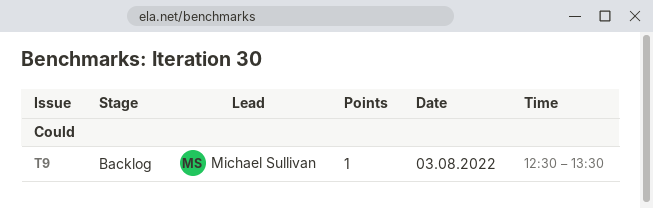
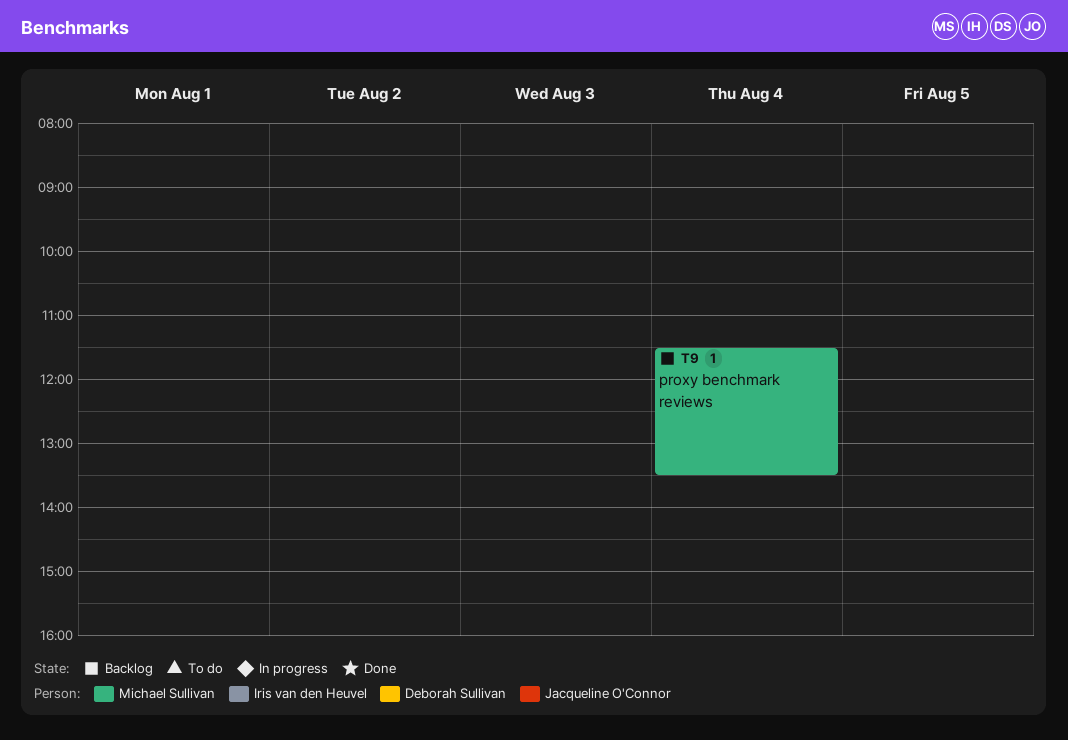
T9, day: Aug 3 -> Aug 4
T9, begins: 12:30 -> 11:30

